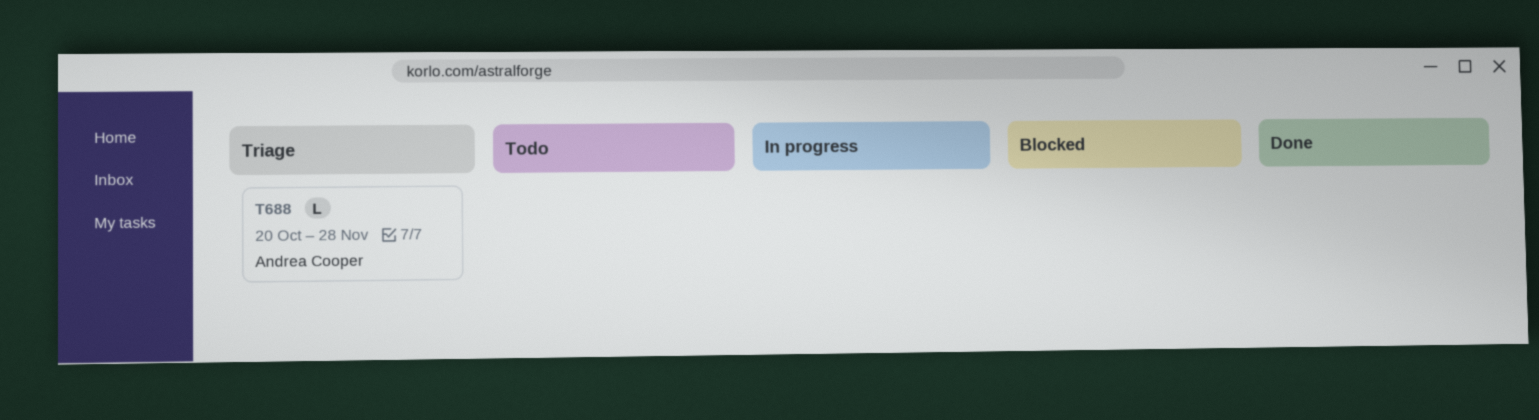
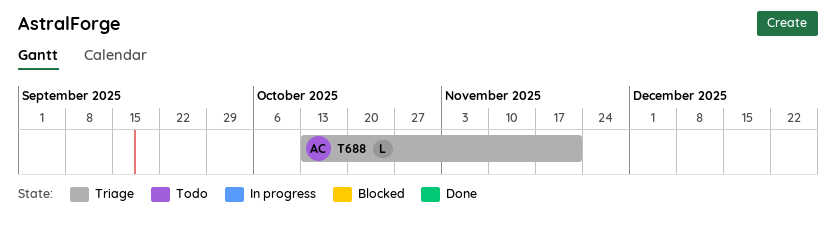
T688, start: Oct 20 -> Oct 13
T688, due: Nov 28 -> Nov 21

